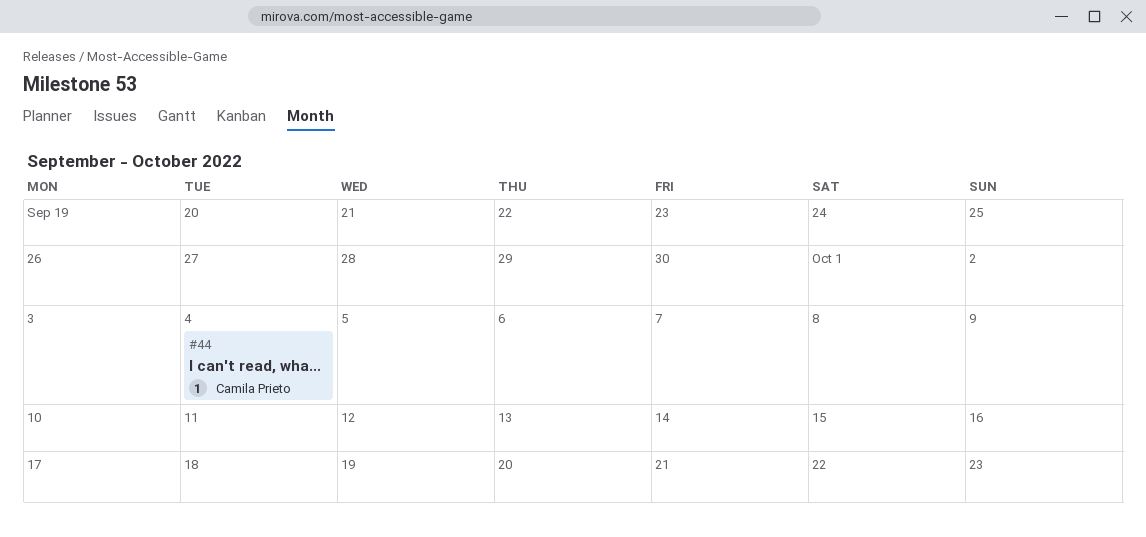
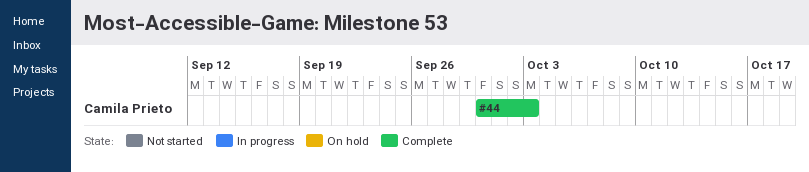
#44, due: Oct 4 -> Oct 3

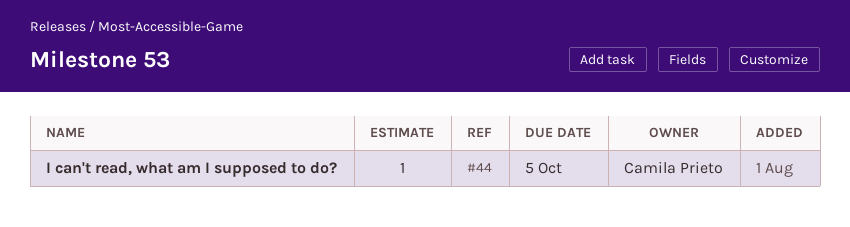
#44, due: Oct 3 -> Oct 5

